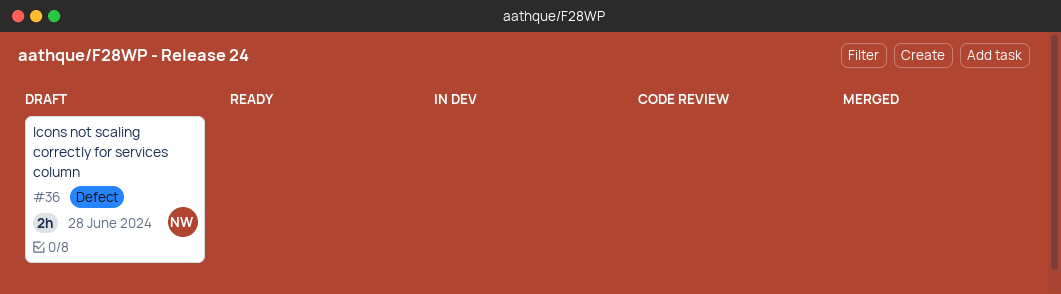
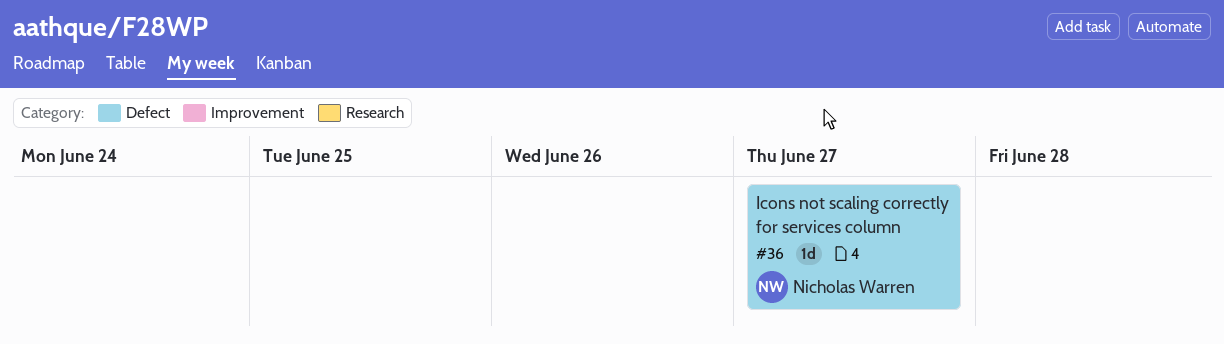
#36, estimate: 2h -> 1d
#36, due: Jun 28 -> Jun 27

